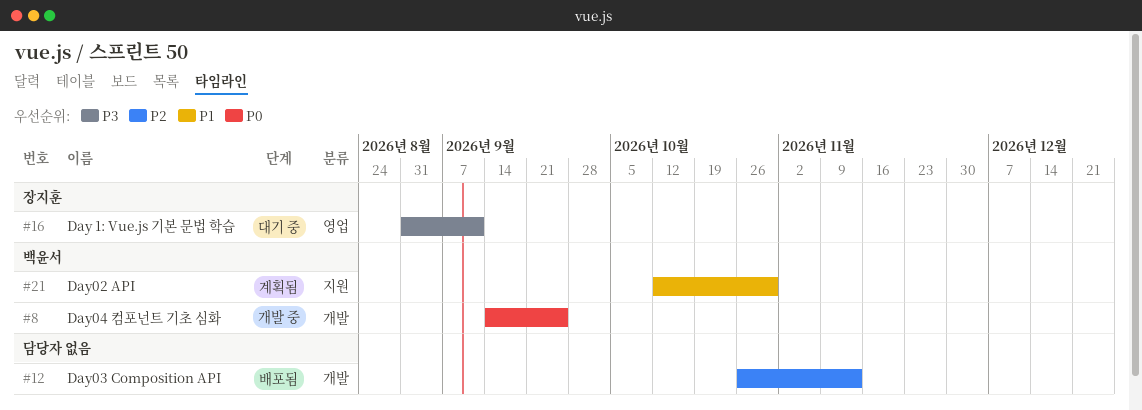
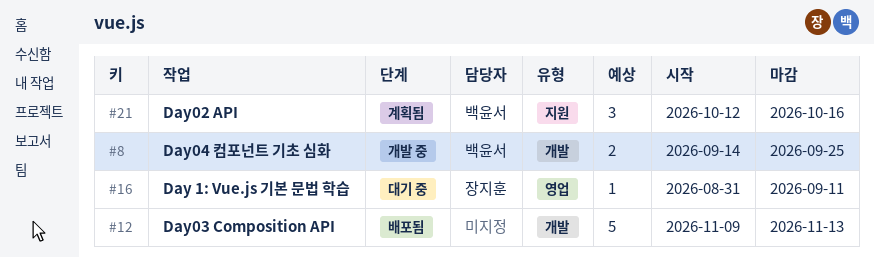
#12, start: Oct 26 -> Nov 9
#21, due: Oct 30 -> Oct 16

